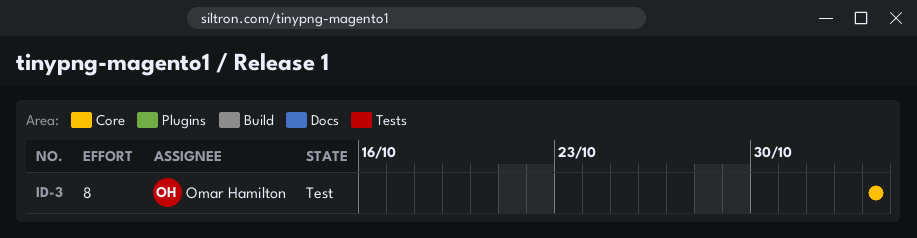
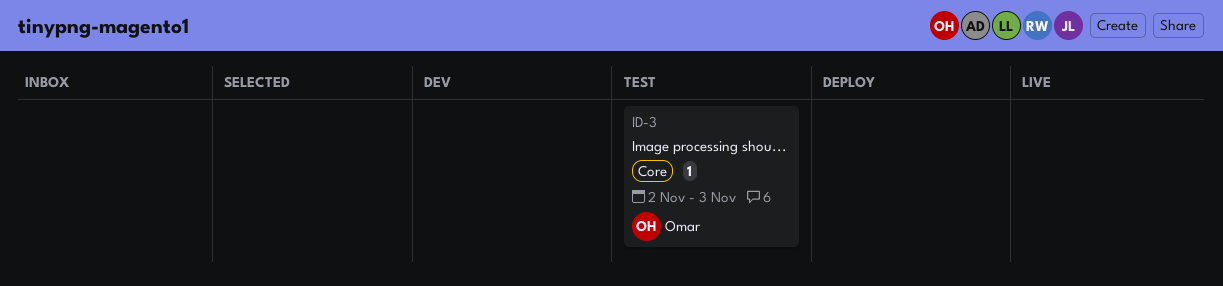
ID-3, estimate: 8 -> 1
ID-3, start: Nov 3 -> Nov 2

